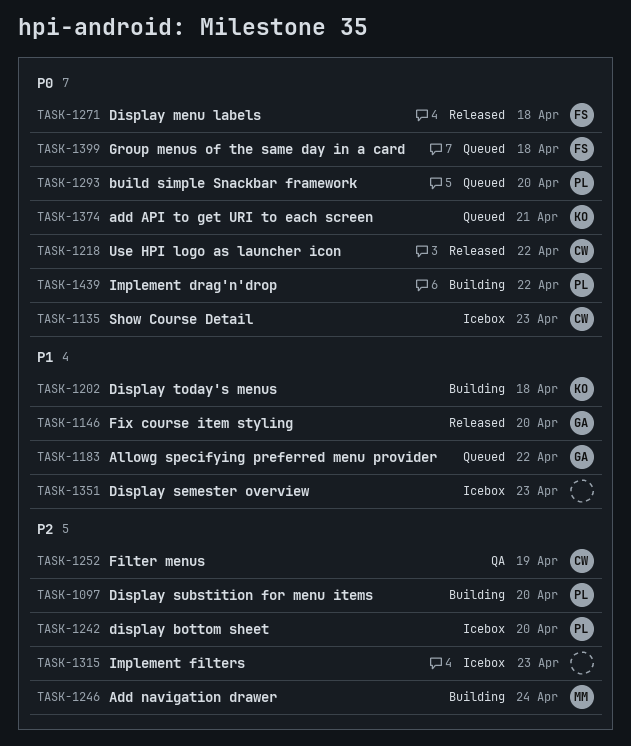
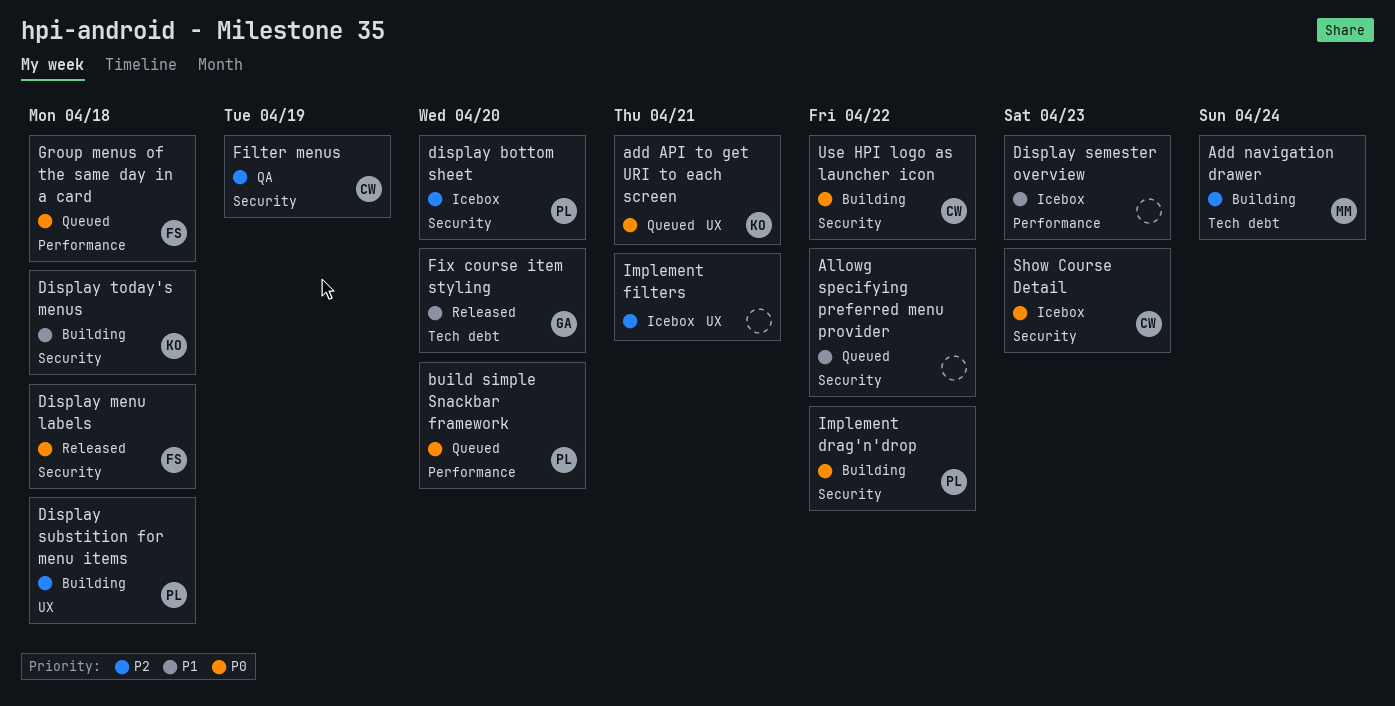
Allowg specifying preferred menu provider, owner: GA -> none
Display substition for menu items, due: Apr 20 -> Apr 18
Implement filters, due: Apr 23 -> Apr 21
Use HPI logo as launcher icon, status: Released -> Building

